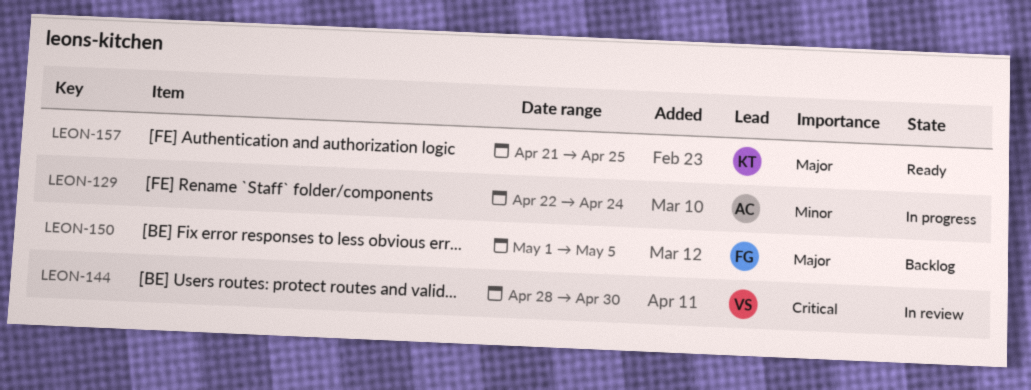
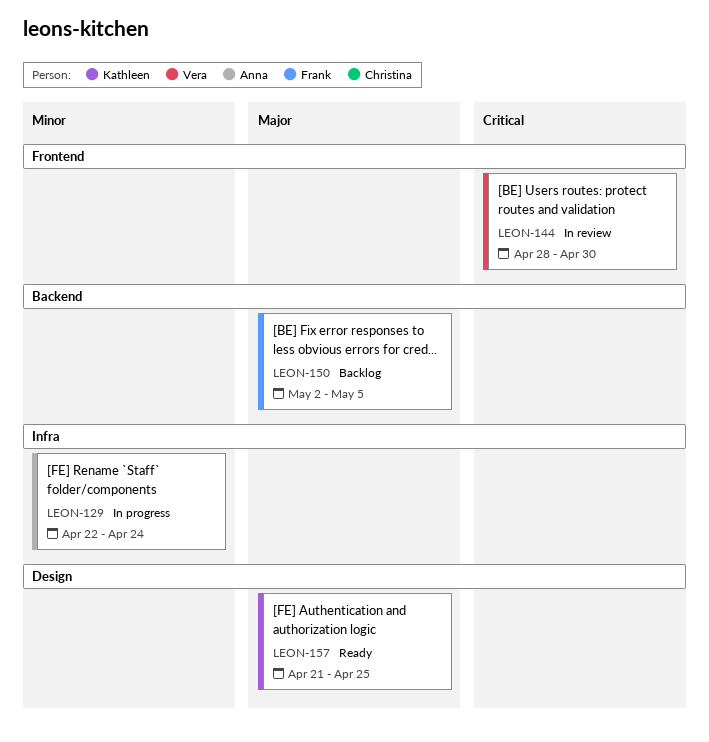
LEON-150, start: May 1 -> May 2

